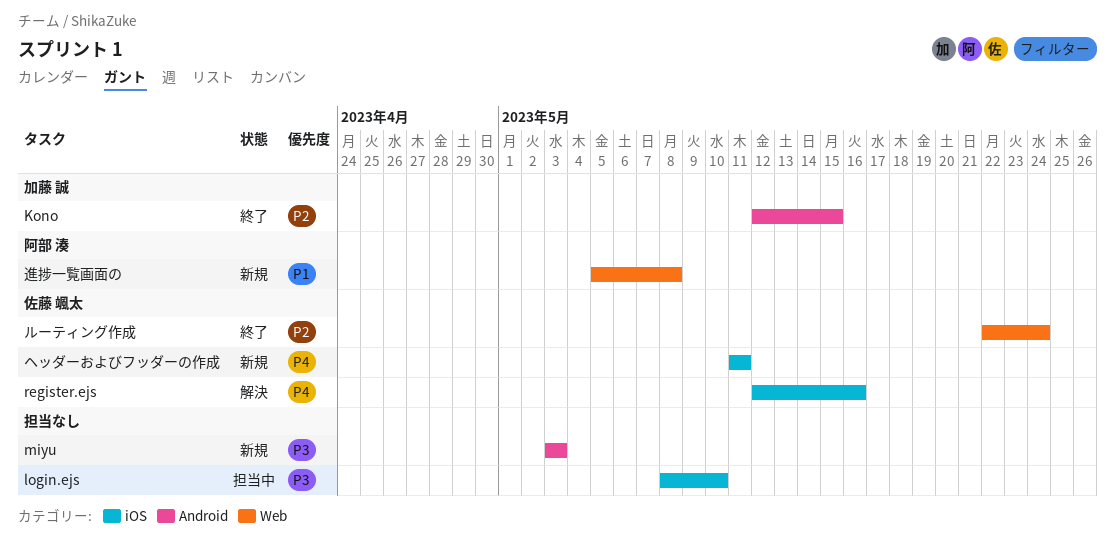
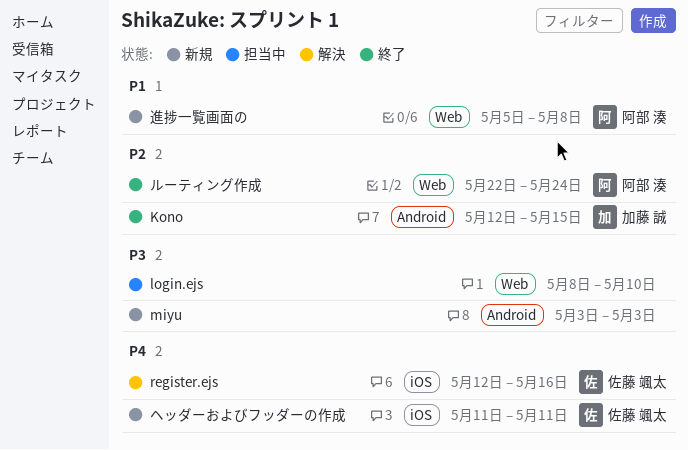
login.ejs, label: iOS -> Web
ルーティング作成, owner: 佐藤 颯太 -> 阿部 湊

